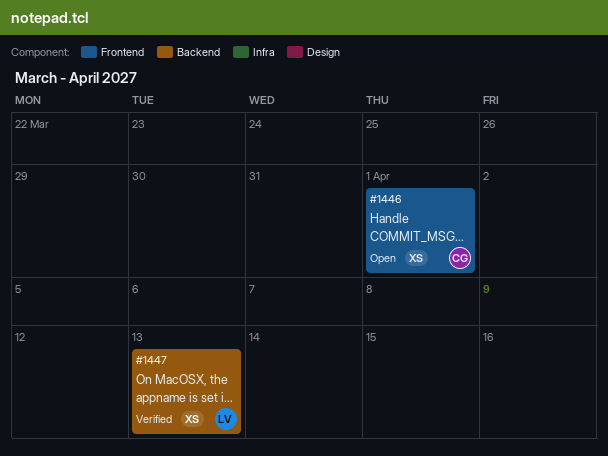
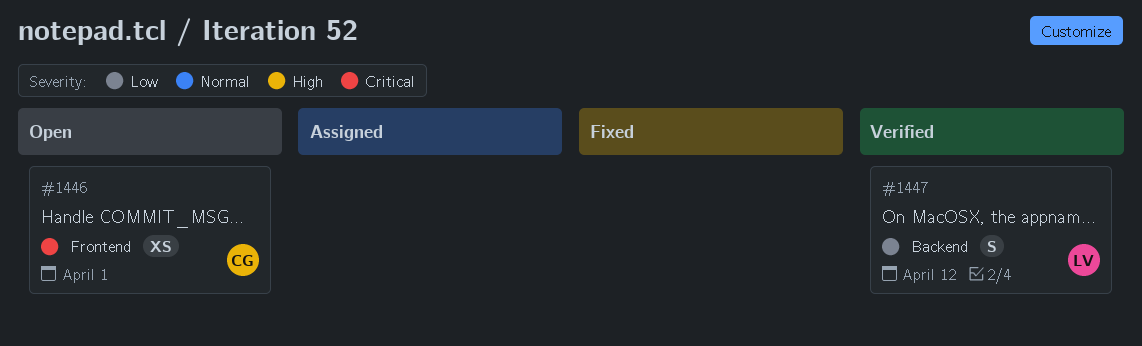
#1447, estimate: XS -> S
#1447, due: Apr 13 -> Apr 12

